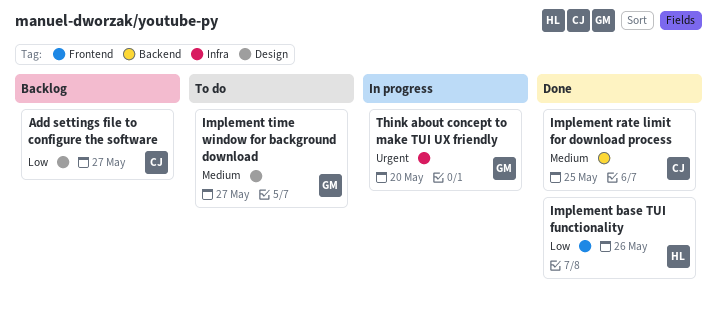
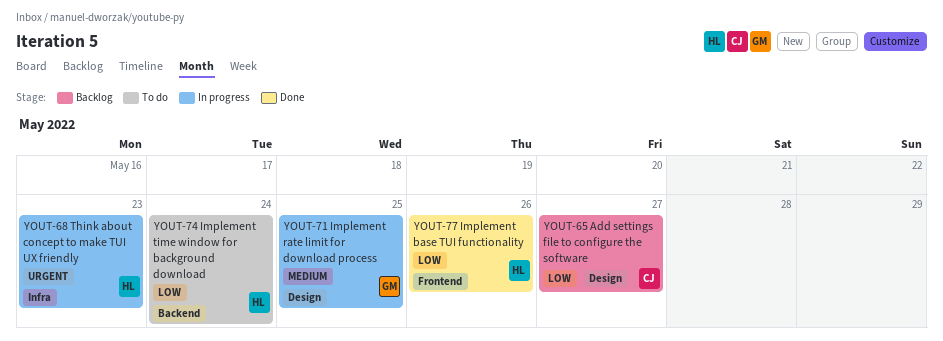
Implement rate limit for download process, status: Done -> In progress
Implement rate limit for download process, owner: CJ -> GM
Implement rate limit for download process, label: Backend -> Design
Implement time window for background download, owner: GM -> HL
Implement time window for background download, priority: Medium -> Low
Implement time window for background download, label: Design -> Backend
Implement time window for background download, due: May 27 -> May 24
Think about concept to make TUI UX friendly, owner: GM -> HL
Think about concept to make TUI UX friendly, due: May 20 -> May 23

